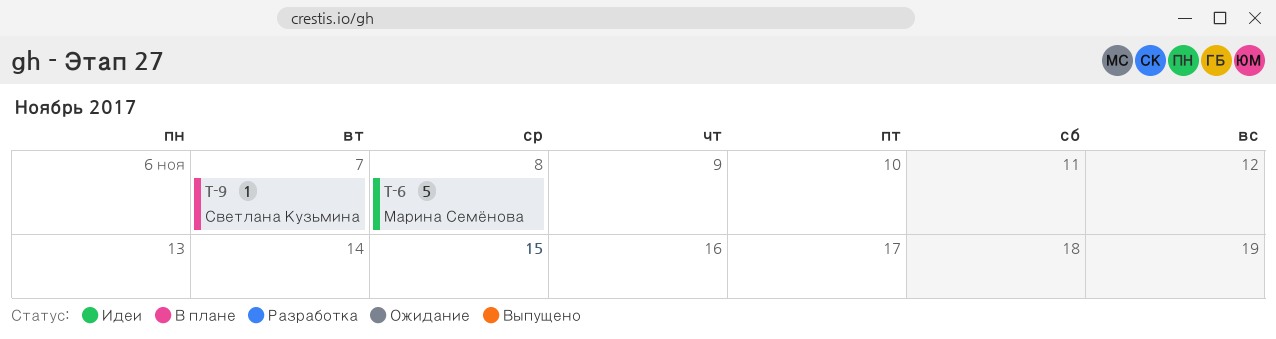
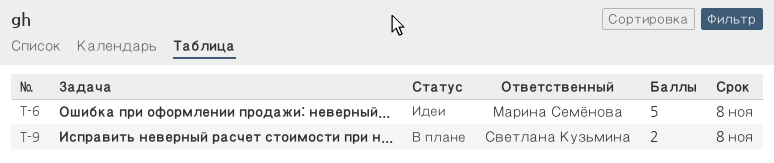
T-9, estimate: 1 -> 2
T-9, due: Nov 7 -> Nov 8

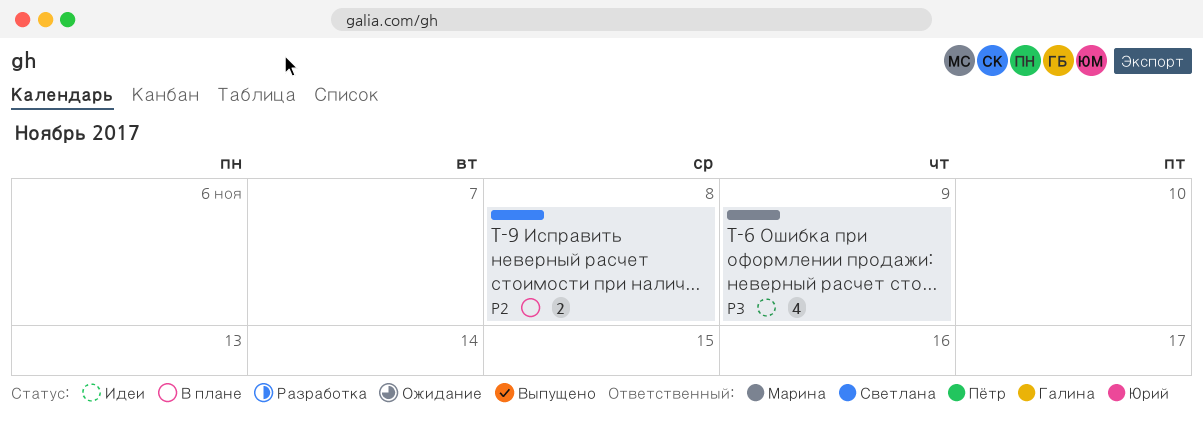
T-6, estimate: 5 -> 4
T-6, due: Nov 8 -> Nov 9

